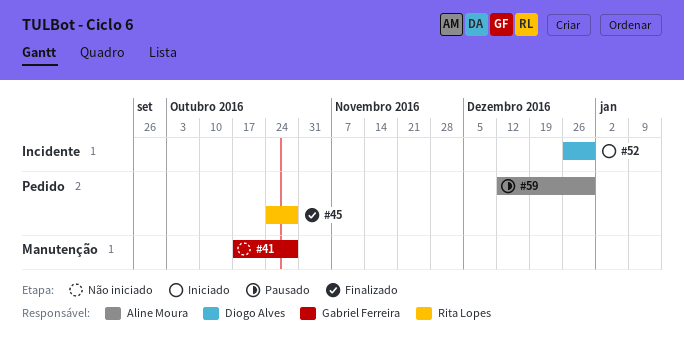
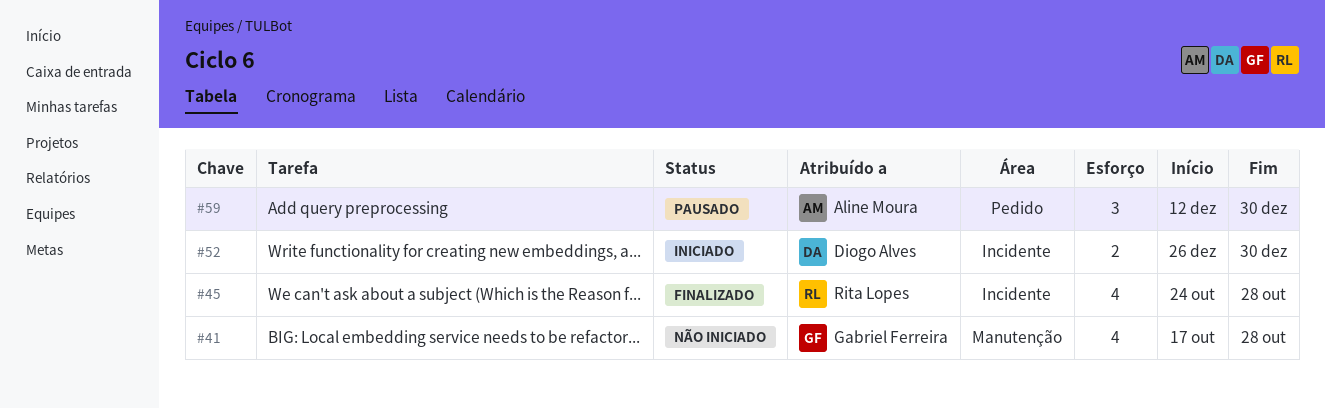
#45, label: Pedido -> Incidente

